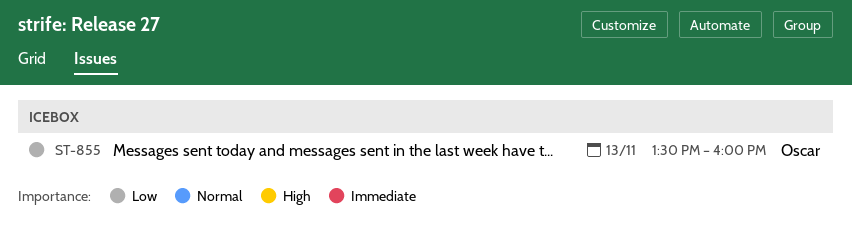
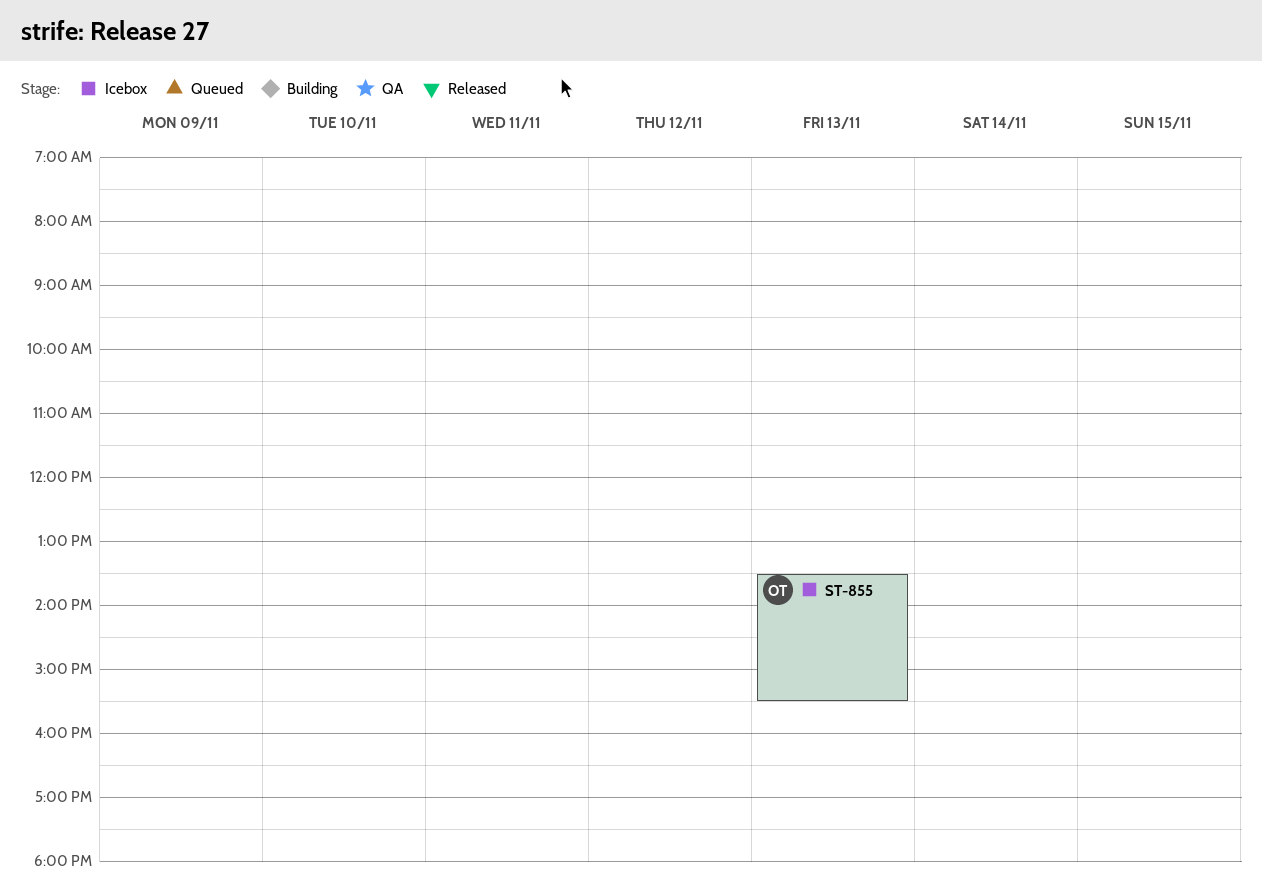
ST-855, ends: 16:00 -> 15:30

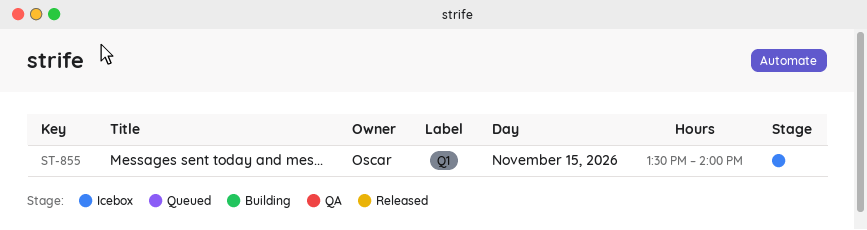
ST-855, day: Nov 13 -> Nov 15
ST-855, ends: 15:30 -> 14:00

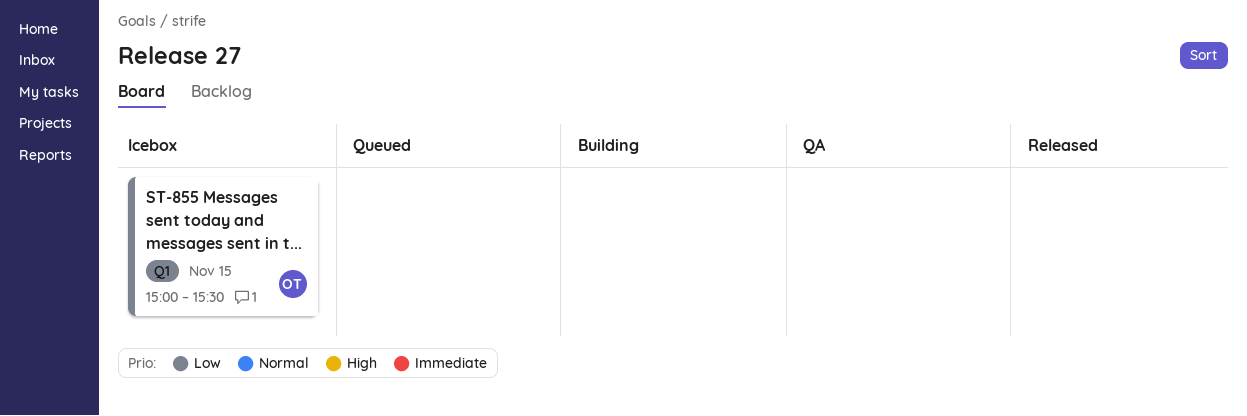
ST-855, begins: 13:30 -> 15:00
ST-855, ends: 14:00 -> 15:30

